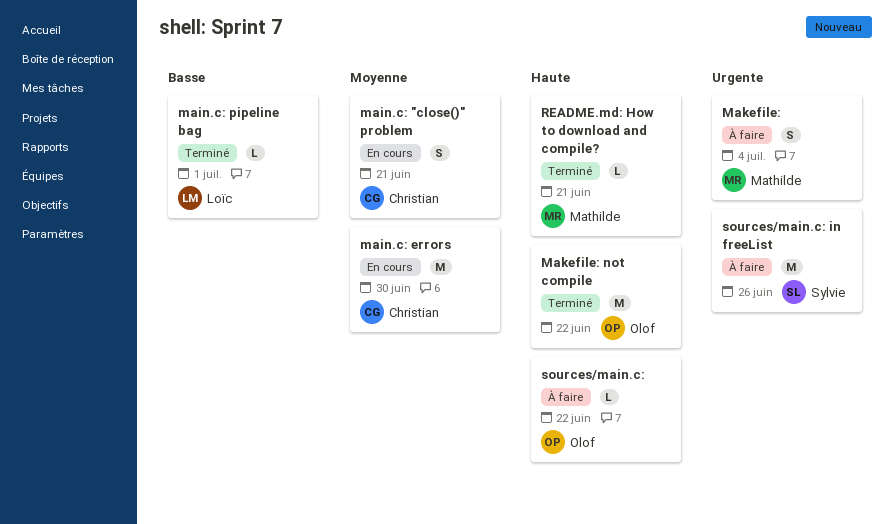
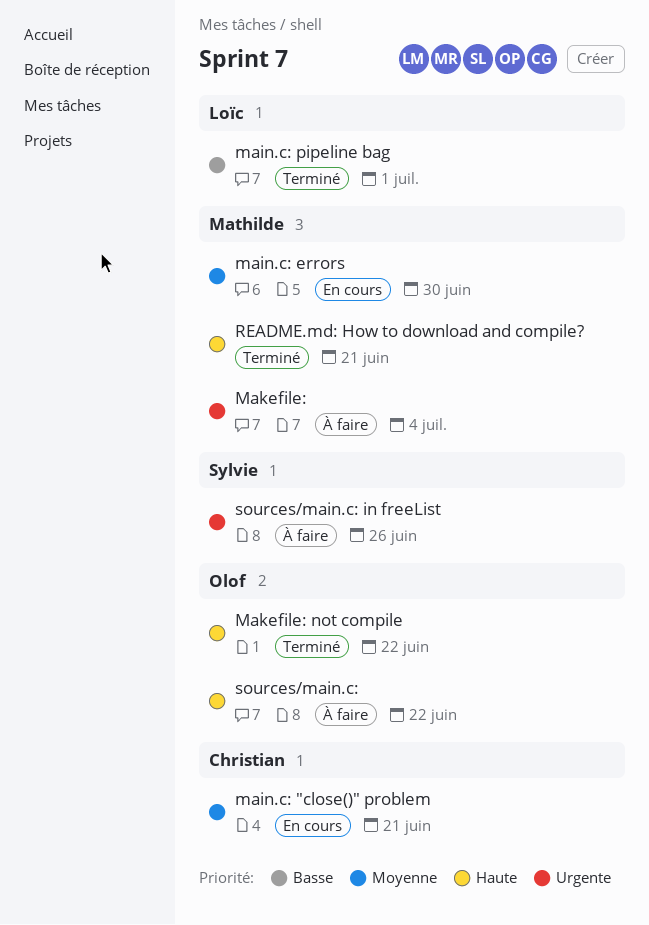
main.c: errors, owner: Christian -> Mathilde

